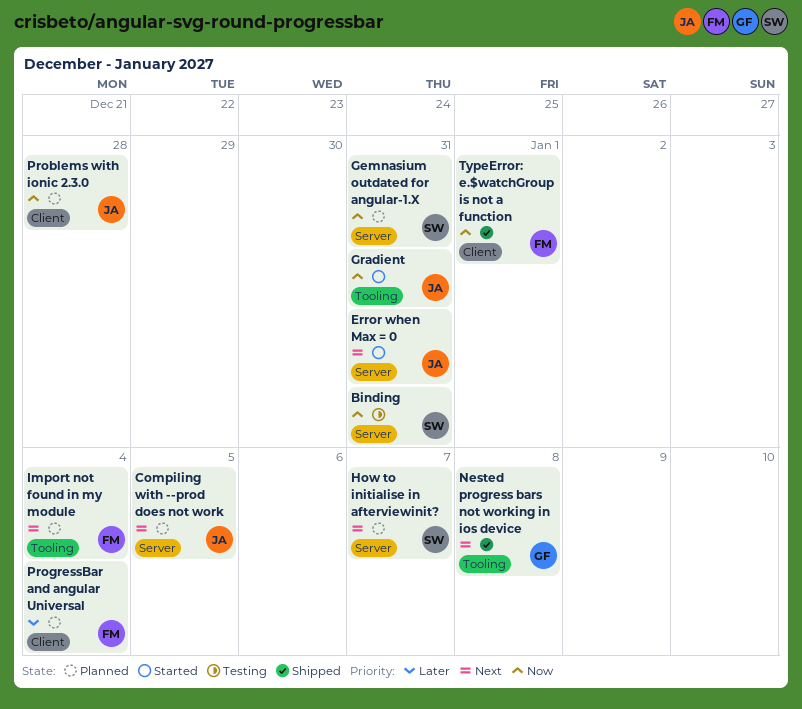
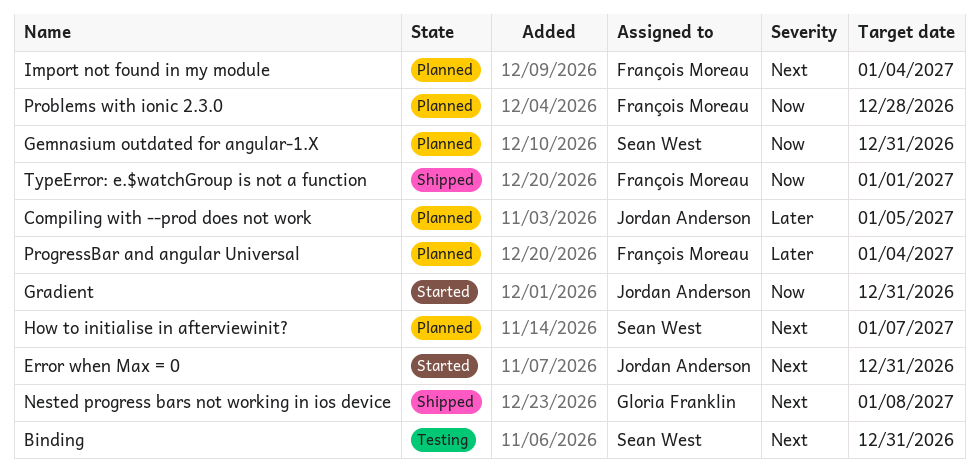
Binding, priority: Now -> Next
Compiling with --prod does not work, priority: Next -> Later
Problems with ionic 2.3.0, owner: Jordan Anderson -> François Moreau

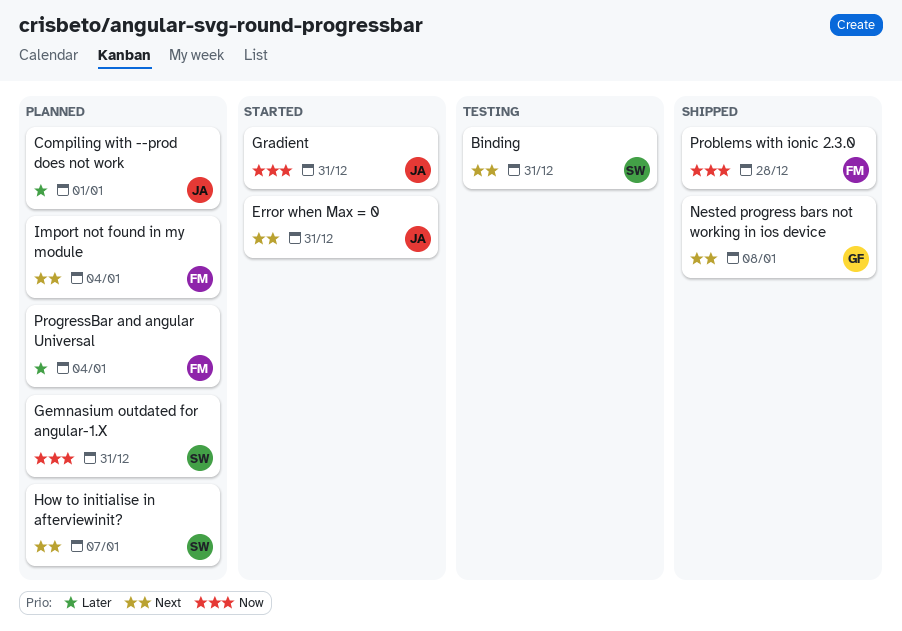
Compiling with --prod does not work, due: Jan 5 -> Jan 1
Problems with ionic 2.3.0, status: Planned -> Shipped
TypeError: e.$watchGroup is not a function: present -> none

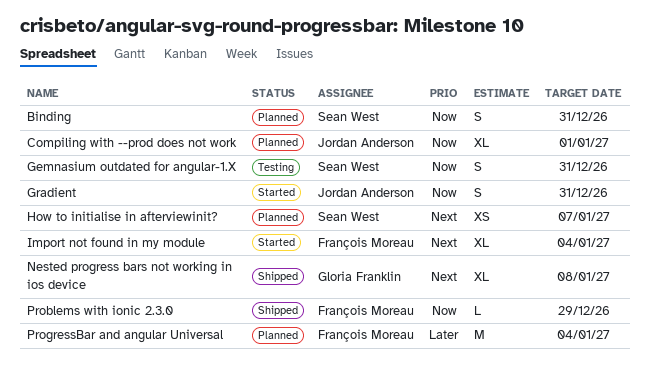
Binding, status: Testing -> Planned
Binding, priority: Next -> Now
Compiling with --prod does not work, priority: Later -> Now
Error when Max = 0: present -> none
Gemnasium outdated for angular-1.X, status: Planned -> Testing
Import not found in my module, status: Planned -> Started
Problems with ionic 2.3.0, due: Dec 28 -> Dec 29

